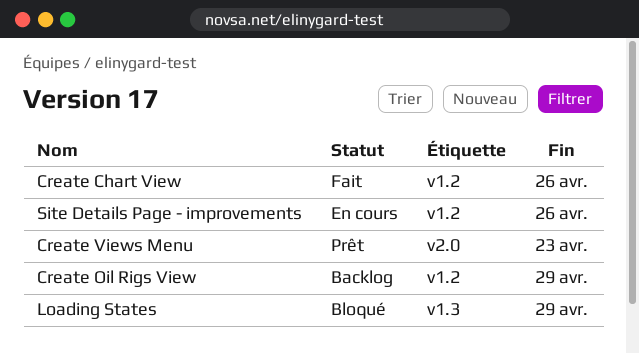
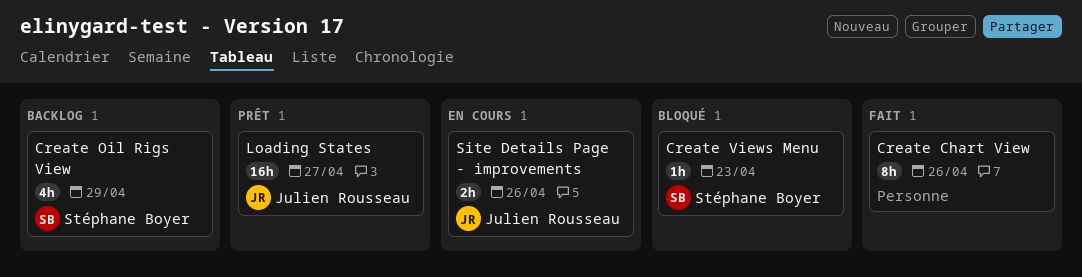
Create Views Menu, status: Prêt -> Bloqué
Loading States, status: Bloqué -> Prêt
Loading States, due: Apr 29 -> Apr 27

